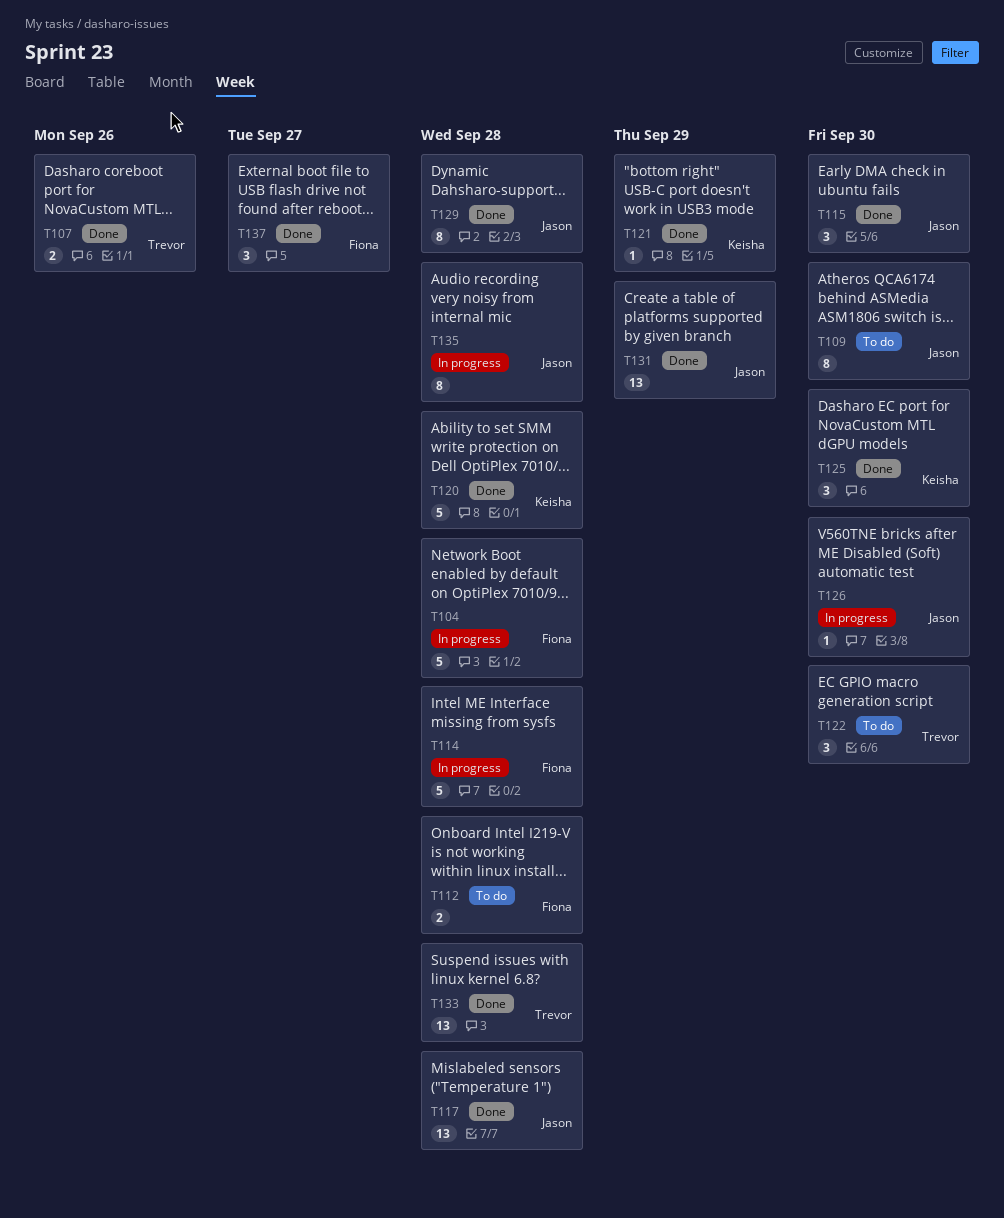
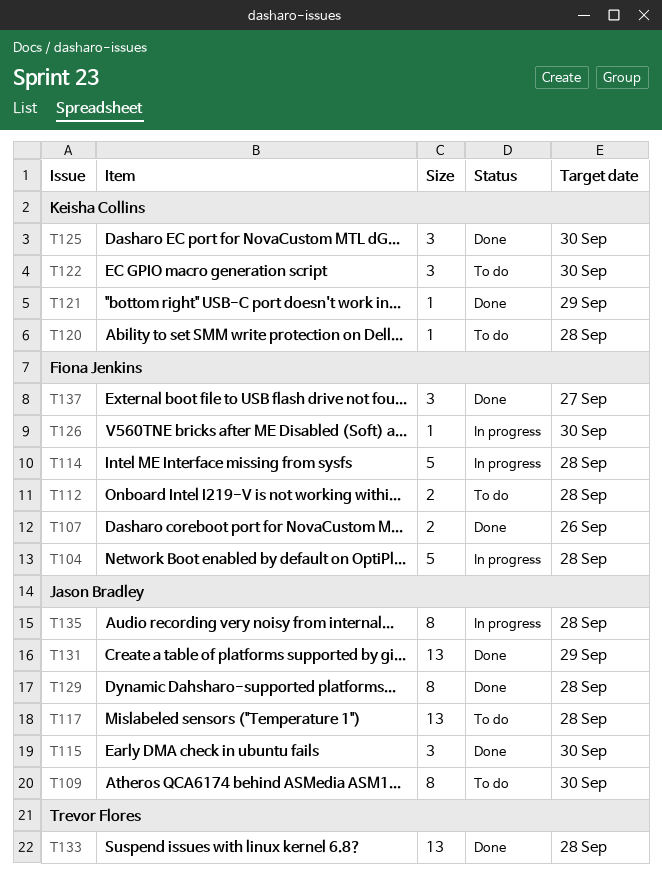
T107, owner: Trevor Flores -> Fiona Jenkins
T117, status: Done -> To do
T120, status: Done -> To do
T120, estimate: 5 -> 1
T122, owner: Trevor Flores -> Keisha Collins
T126, owner: Jason Bradley -> Fiona Jenkins

